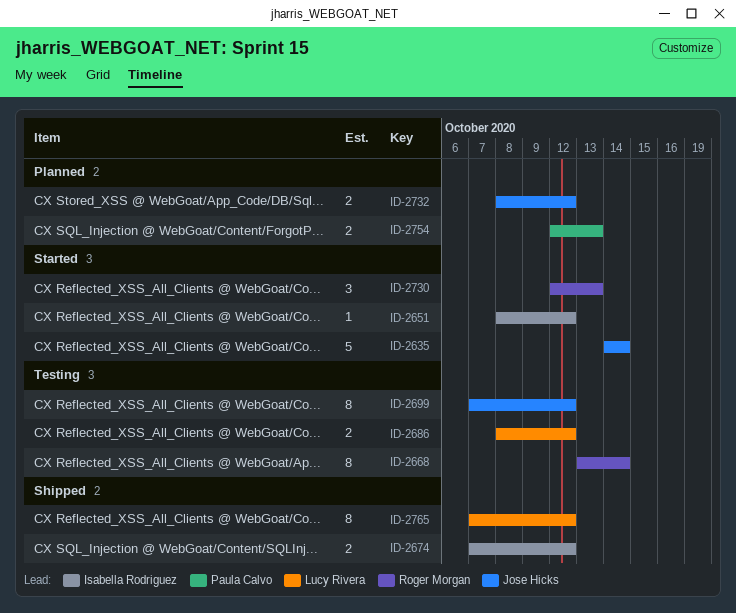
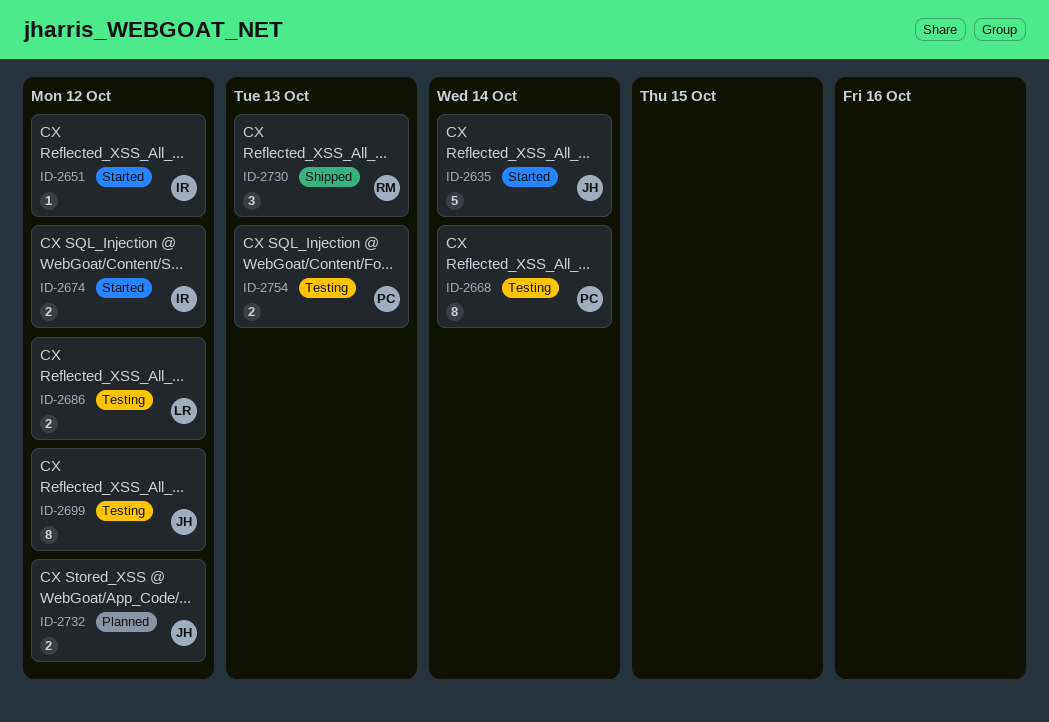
ID-2668, owner: Roger Morgan -> Paula Calvo
ID-2674, status: Shipped -> Started
ID-2730, status: Started -> Shipped
ID-2754, status: Planned -> Testing
ID-2765: present -> none

